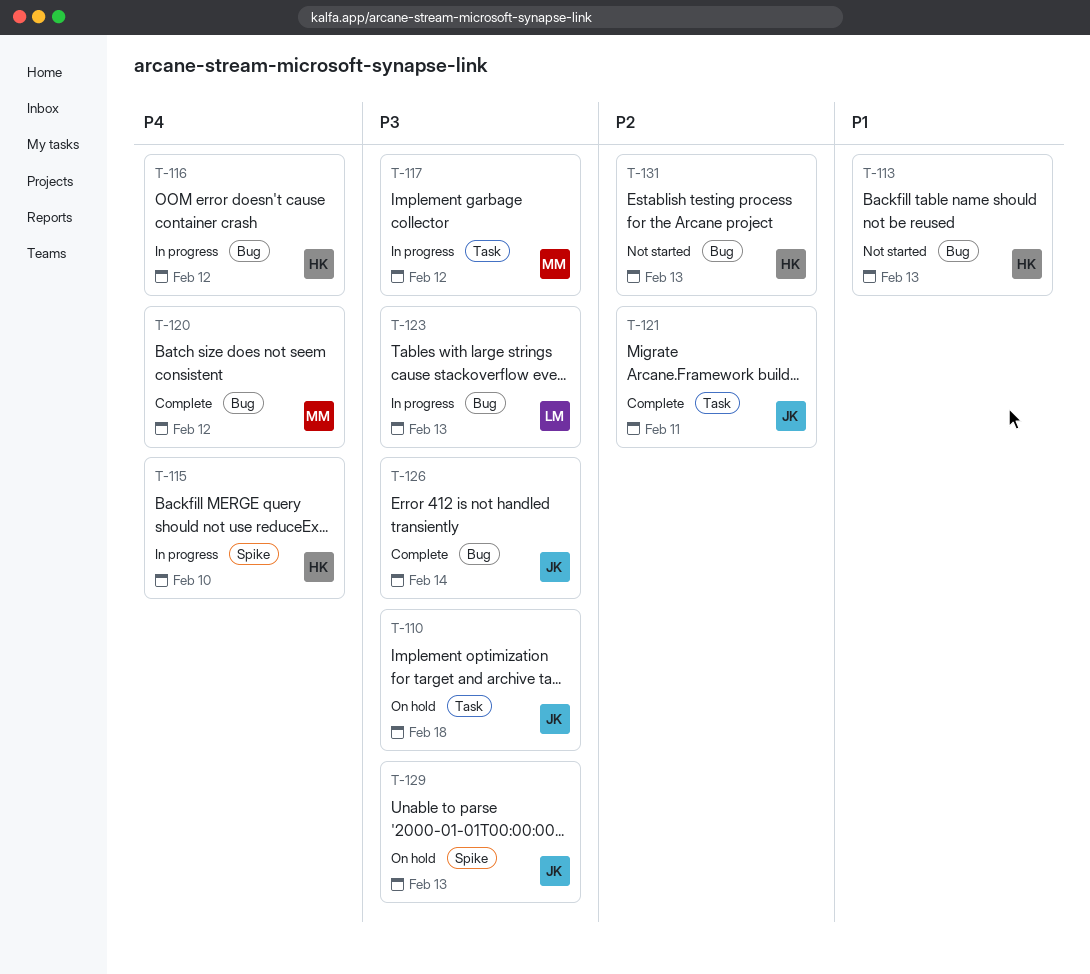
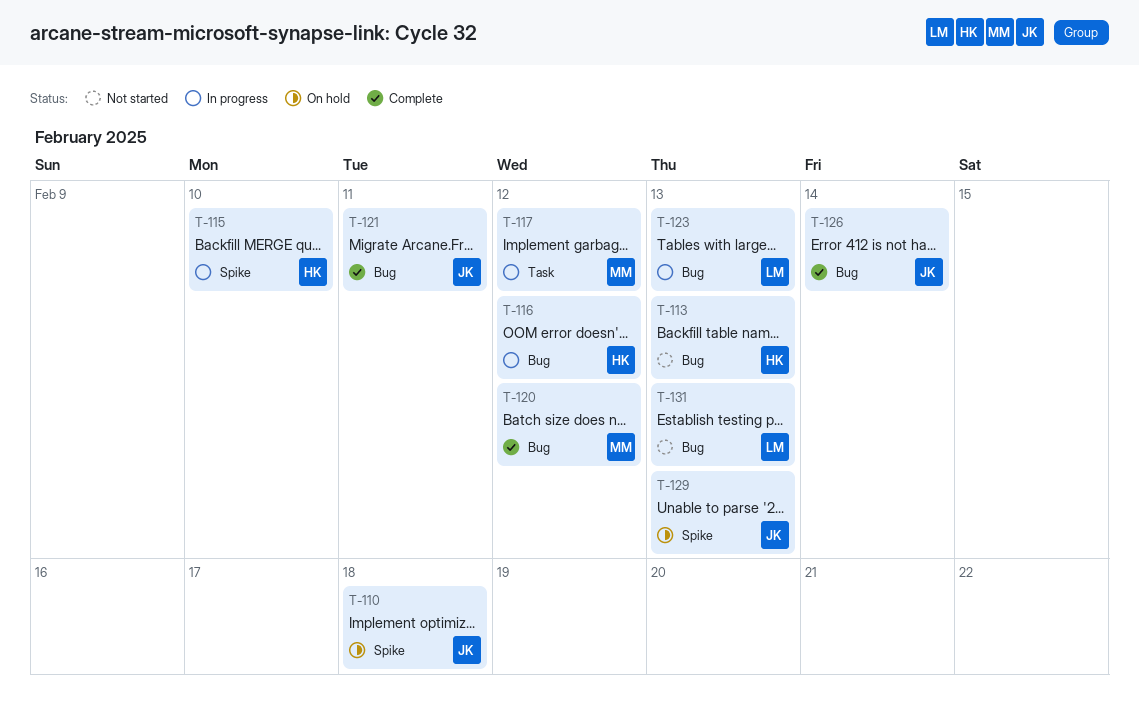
T-110, label: Task -> Spike
T-121, label: Task -> Bug
T-131, owner: HK -> LM

